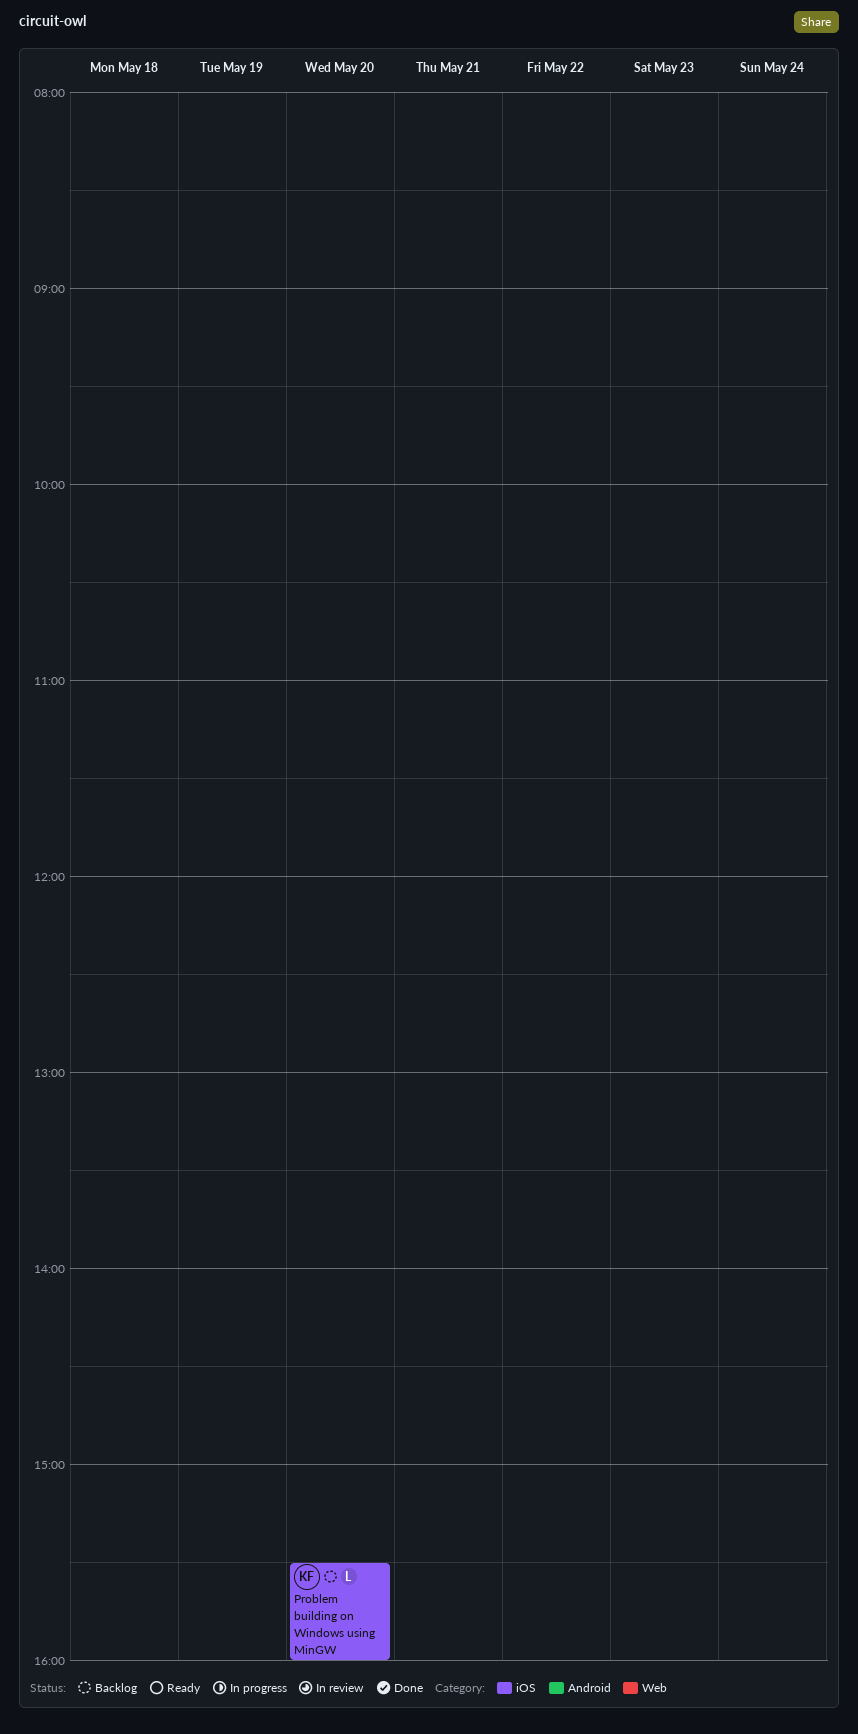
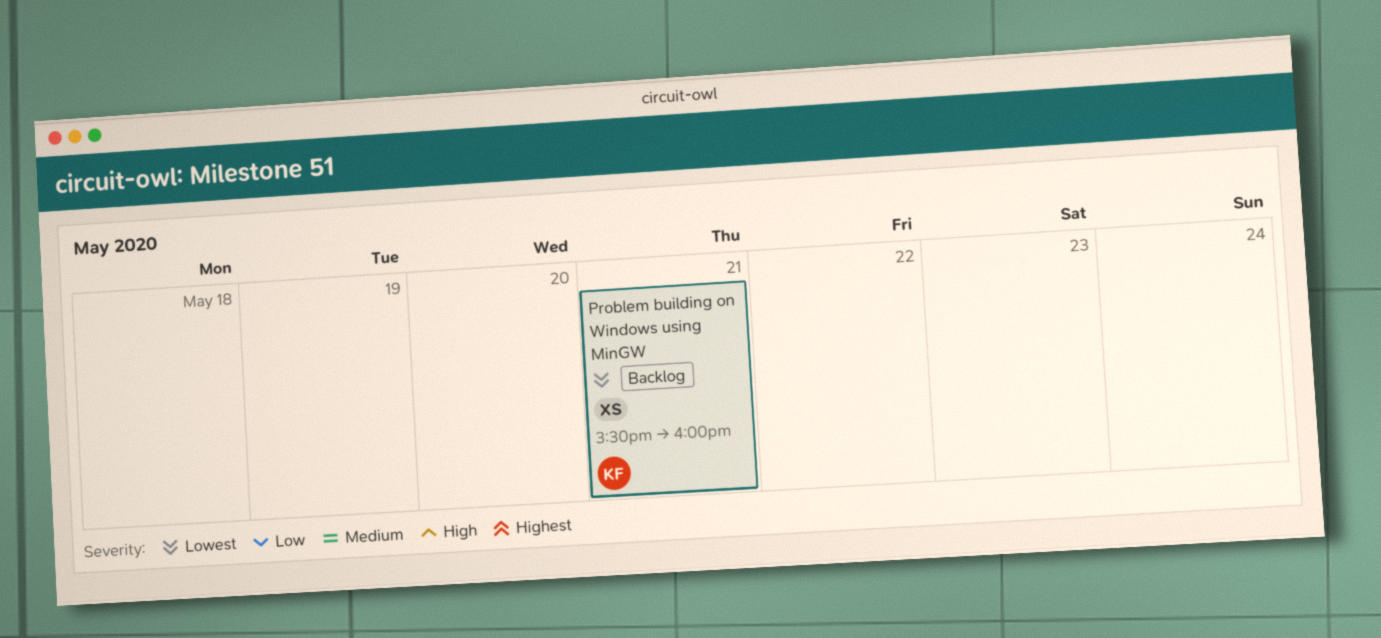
Problem building on Windows using MinGW, estimate: L -> XS
Problem building on Windows using MinGW, day: May 20 -> May 21

